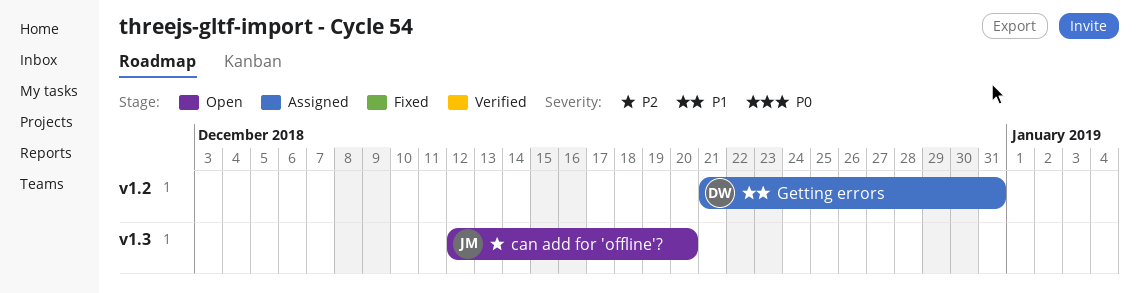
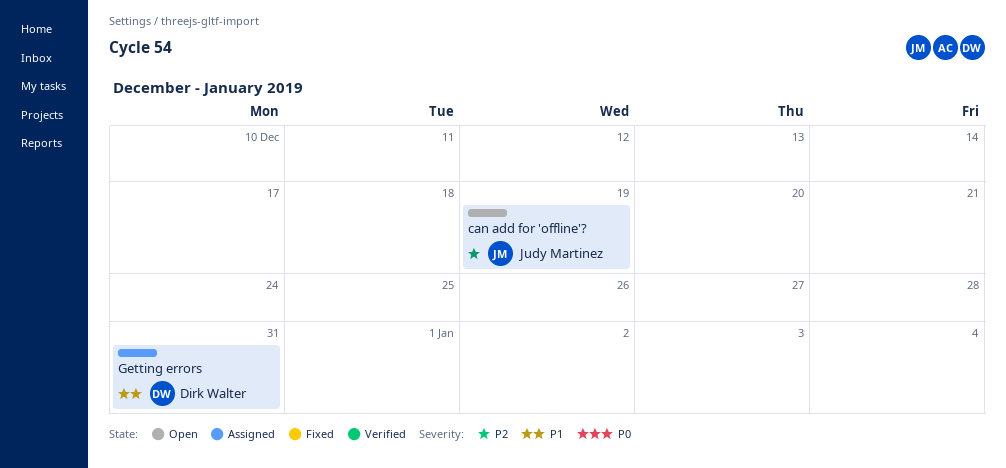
can add for 'offline'?, due: Dec 20 -> Dec 19

